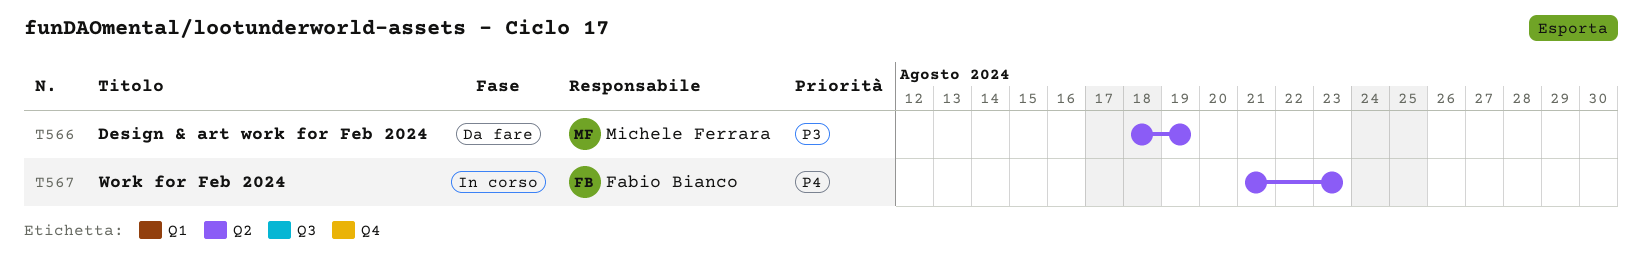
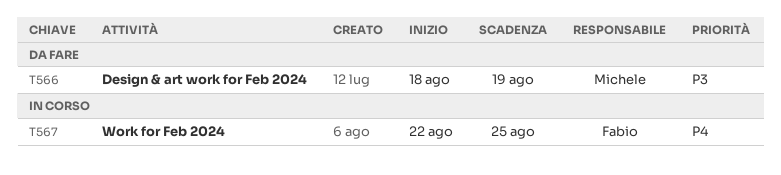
T567, start: Aug 21 -> Aug 22
T567, due: Aug 23 -> Aug 25

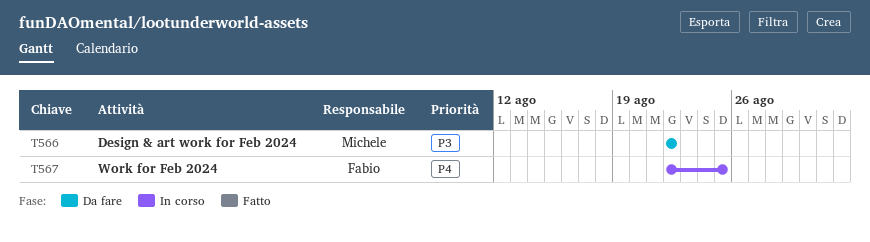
T566, start: Aug 18 -> Aug 22
T566, due: Aug 19 -> Aug 22

